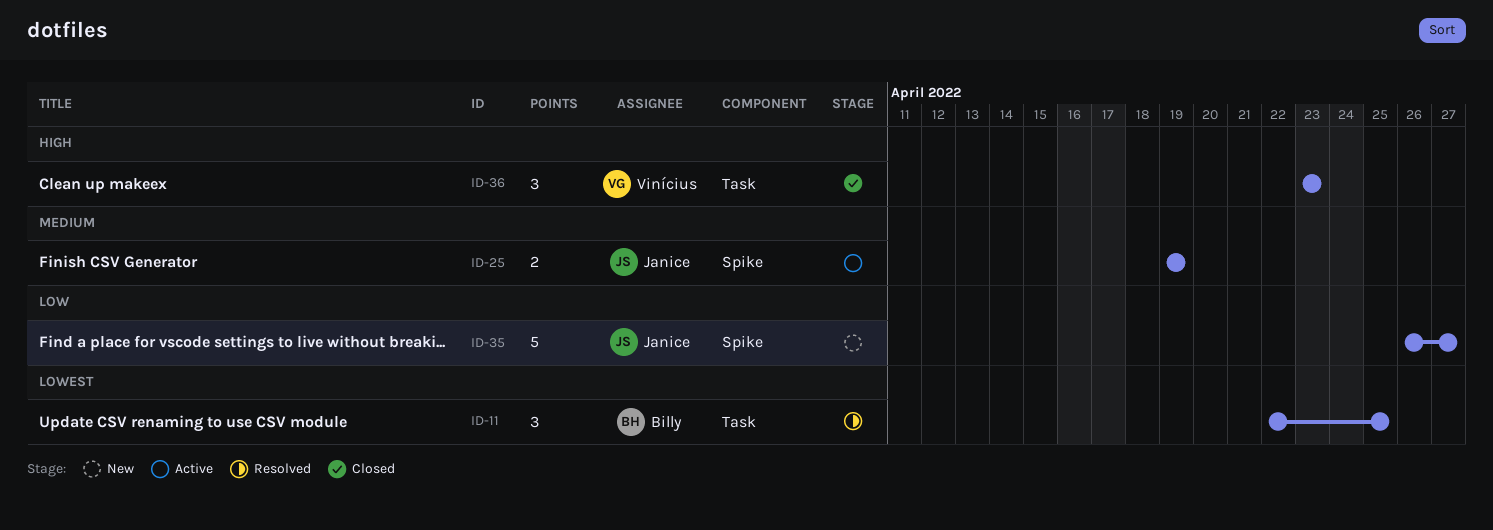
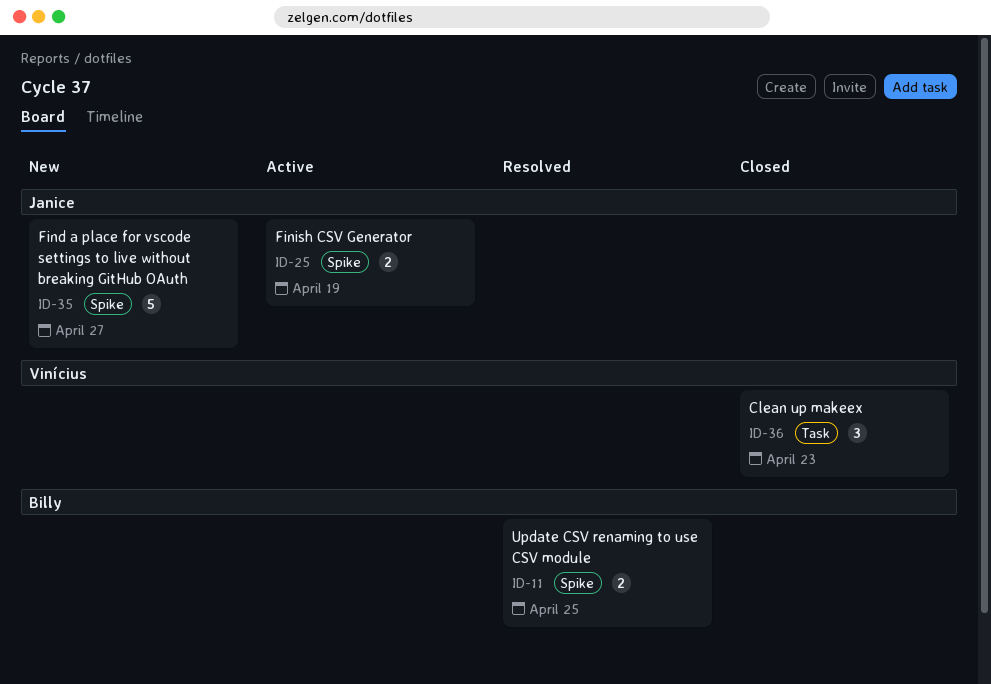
ID-11, label: Task -> Spike
ID-11, estimate: 3 -> 2

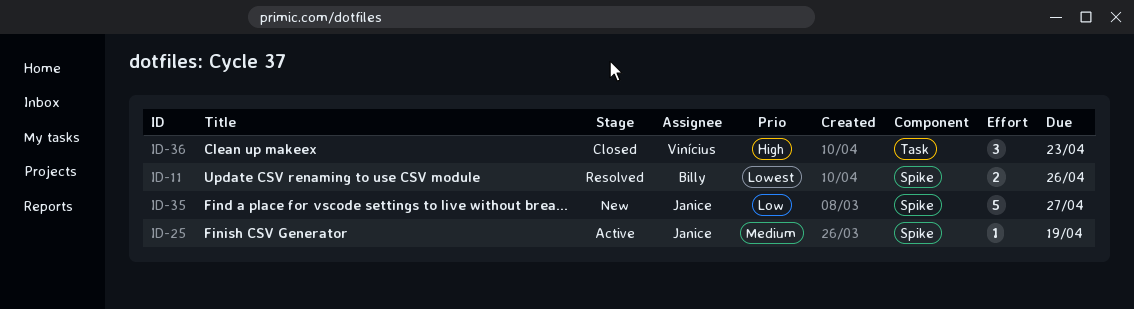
ID-11, due: Apr 25 -> Apr 26
ID-25, estimate: 2 -> 1

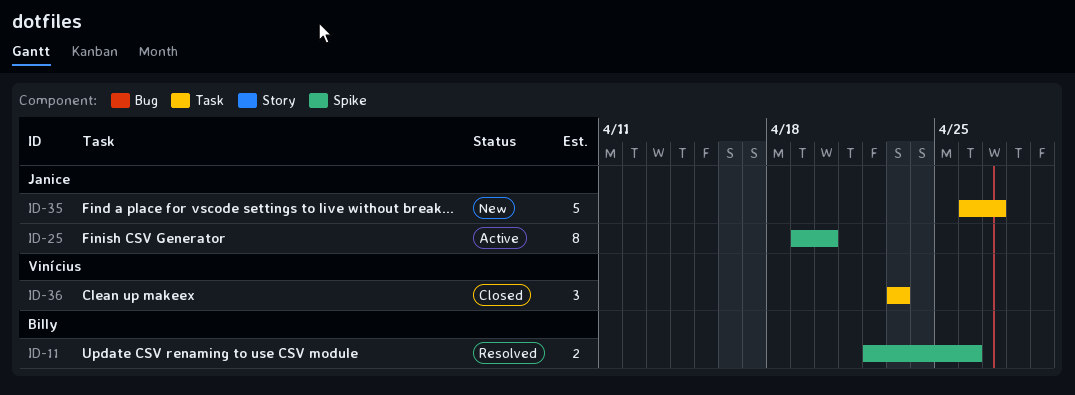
ID-25, estimate: 1 -> 8
ID-25, due: Apr 19 -> Apr 20
ID-35, label: Spike -> Task

